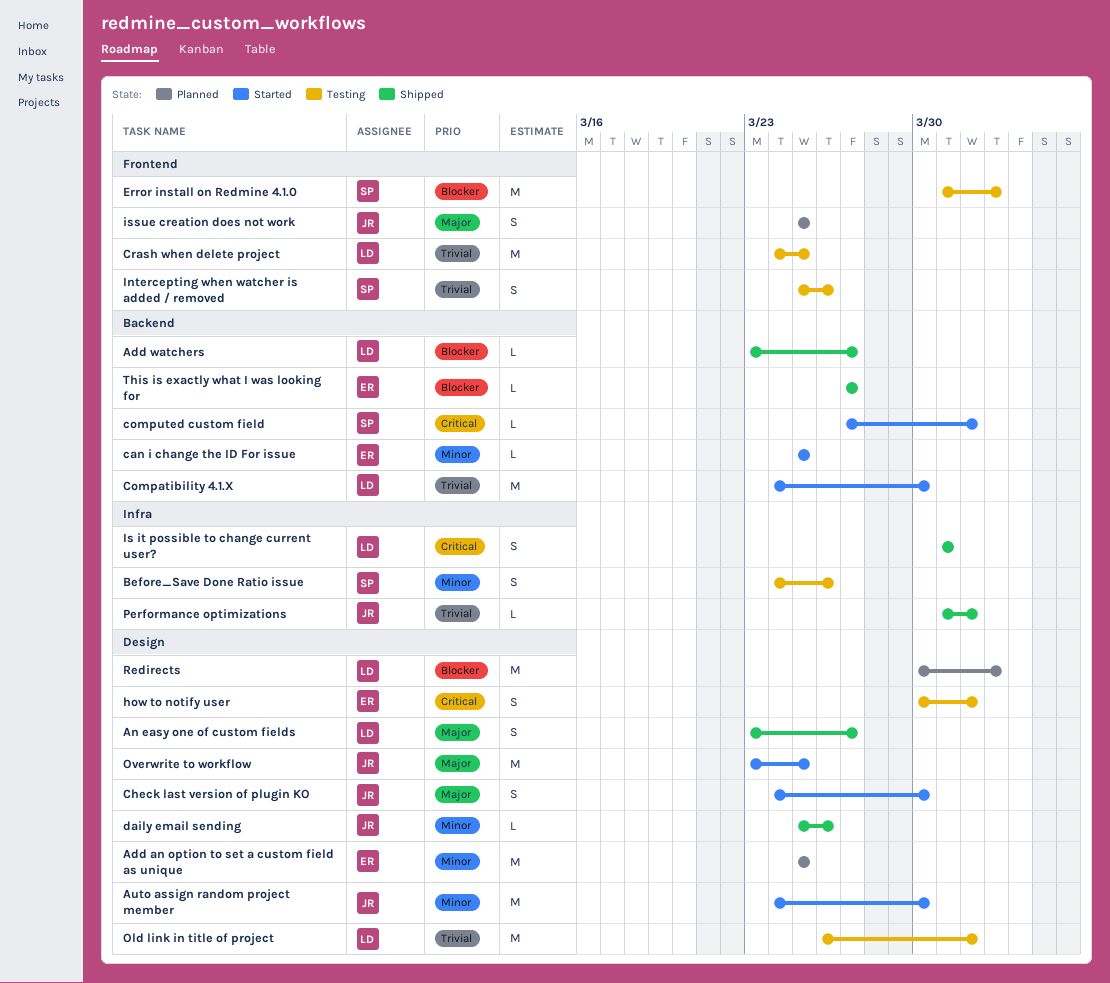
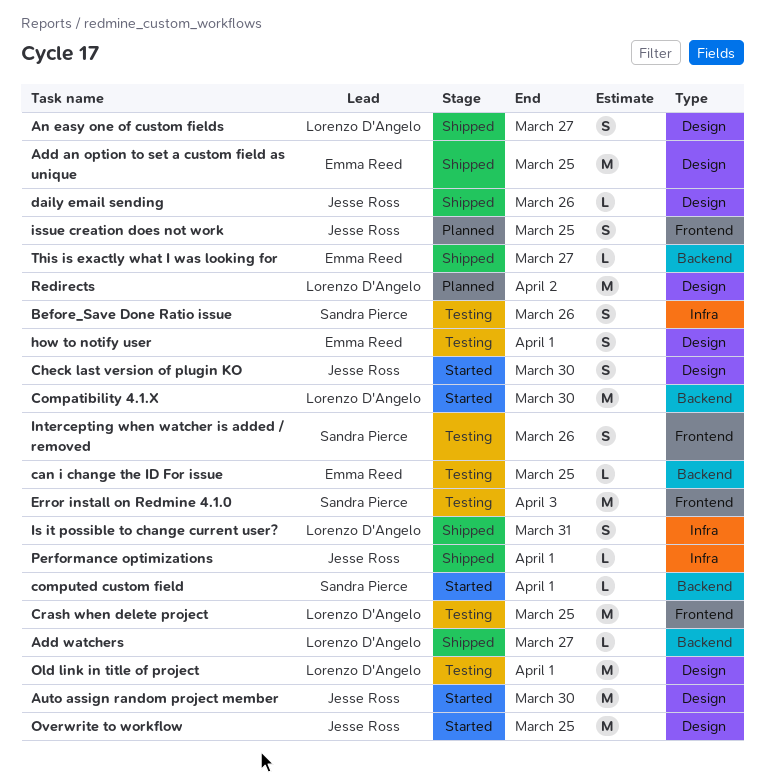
Add an option to set a custom field as unique, status: Planned -> Shipped
can i change the ID For issue, status: Started -> Testing
Error install on Redmine 4.1.0, due: Apr 2 -> Apr 3

